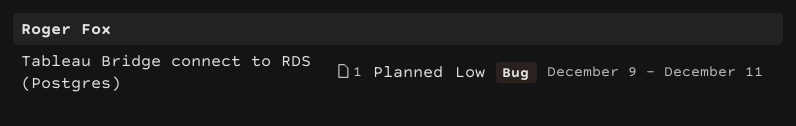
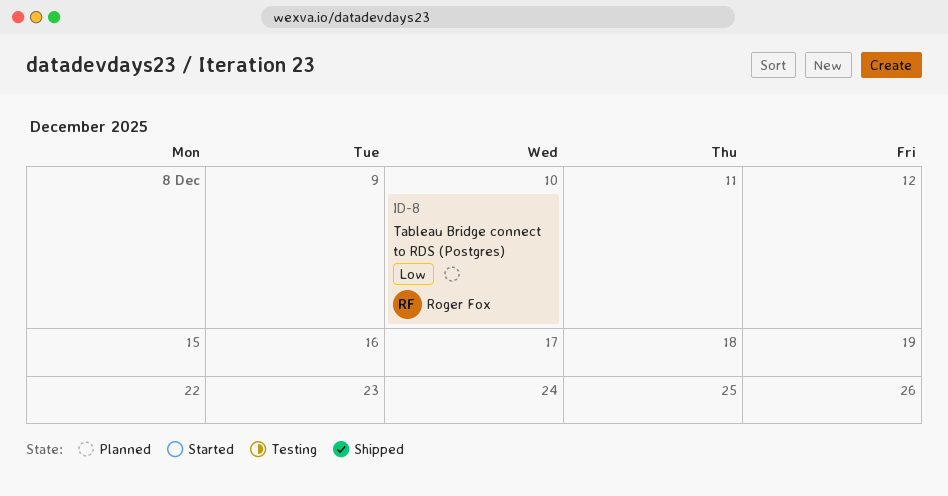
Tableau Bridge connect to RDS (Postgres), due: Dec 11 -> Dec 10

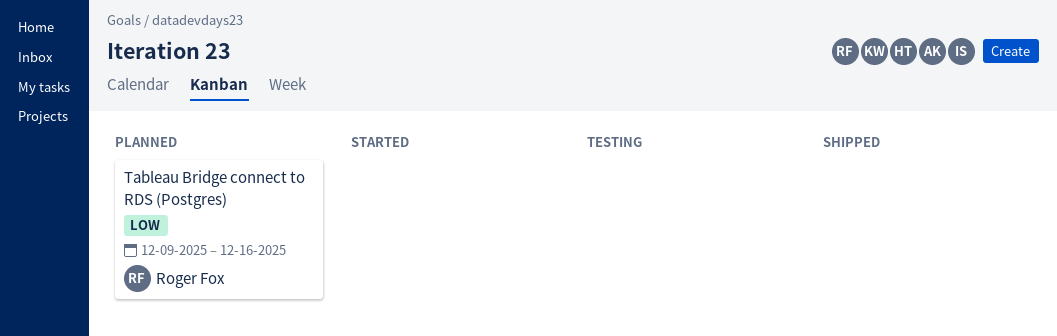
Tableau Bridge connect to RDS (Postgres), due: Dec 10 -> Dec 16

